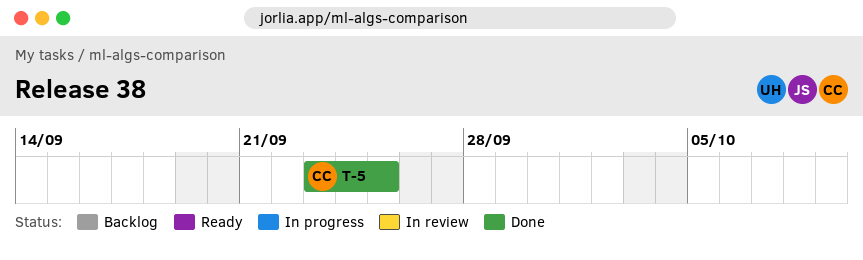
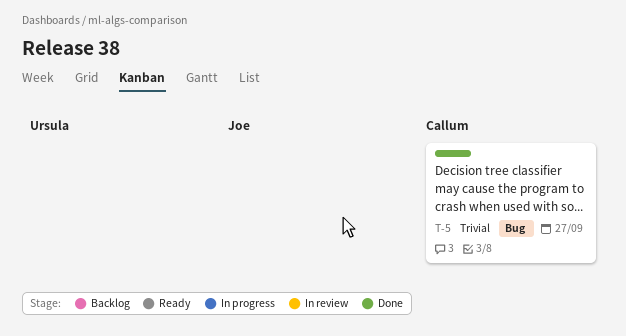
T-5, due: Sep 25 -> Sep 27

